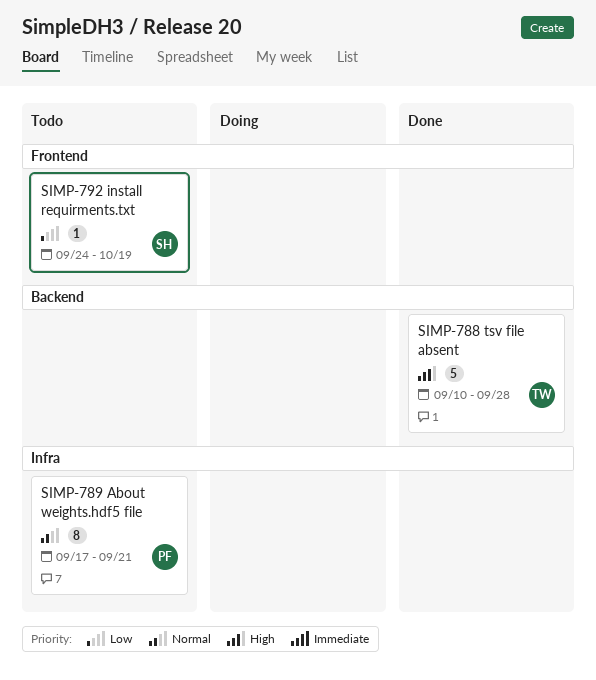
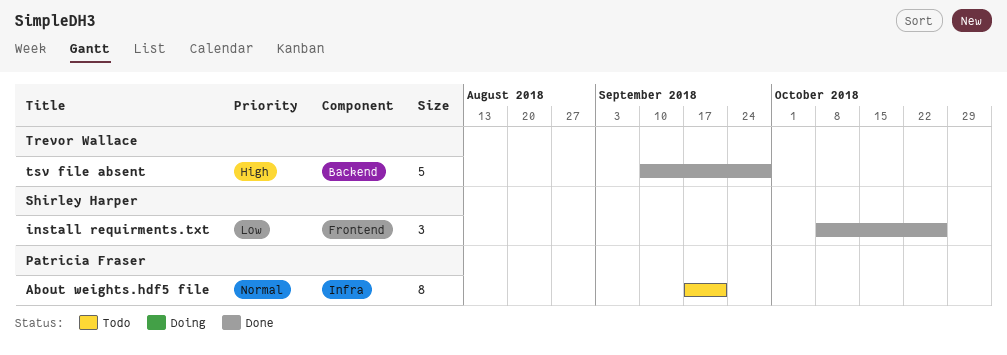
install requirments.txt, status: Todo -> Done
install requirments.txt, estimate: 1 -> 3
install requirments.txt, start: Sep 24 -> Oct 8
install requirments.txt, due: Oct 19 -> Oct 26

